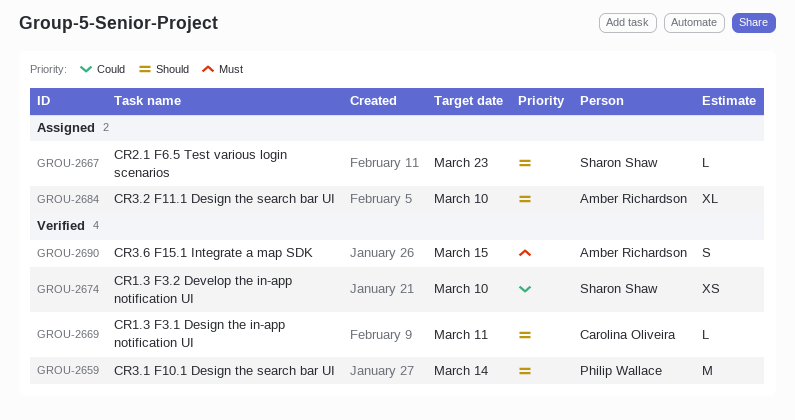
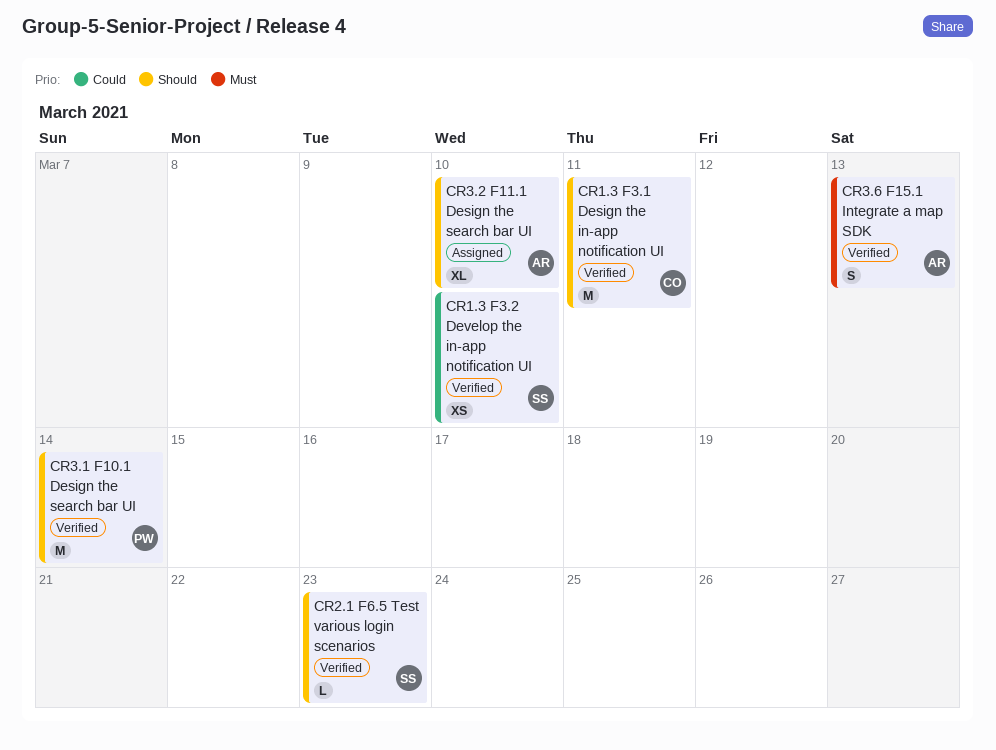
CR1.3 F3.1 Design the in-app notification UI, estimate: L -> M
CR2.1 F6.5 Test various login scenarios, status: Assigned -> Verified
CR3.6 F15.1 Integrate a map SDK, due: Mar 15 -> Mar 13

